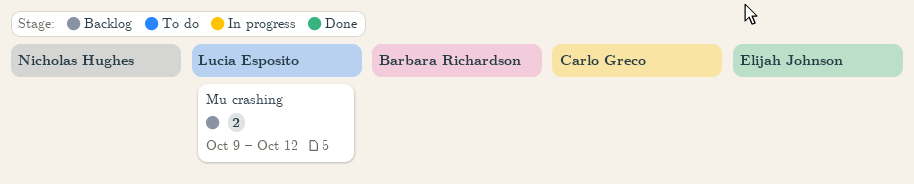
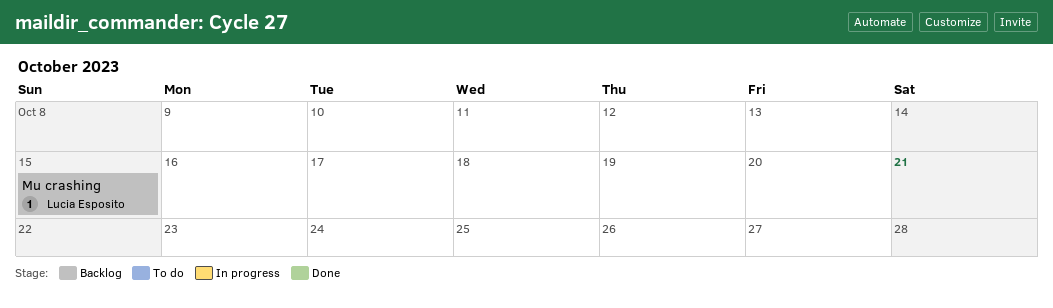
Mu crashing, estimate: 2 -> 1
Mu crashing, due: Oct 12 -> Oct 15

